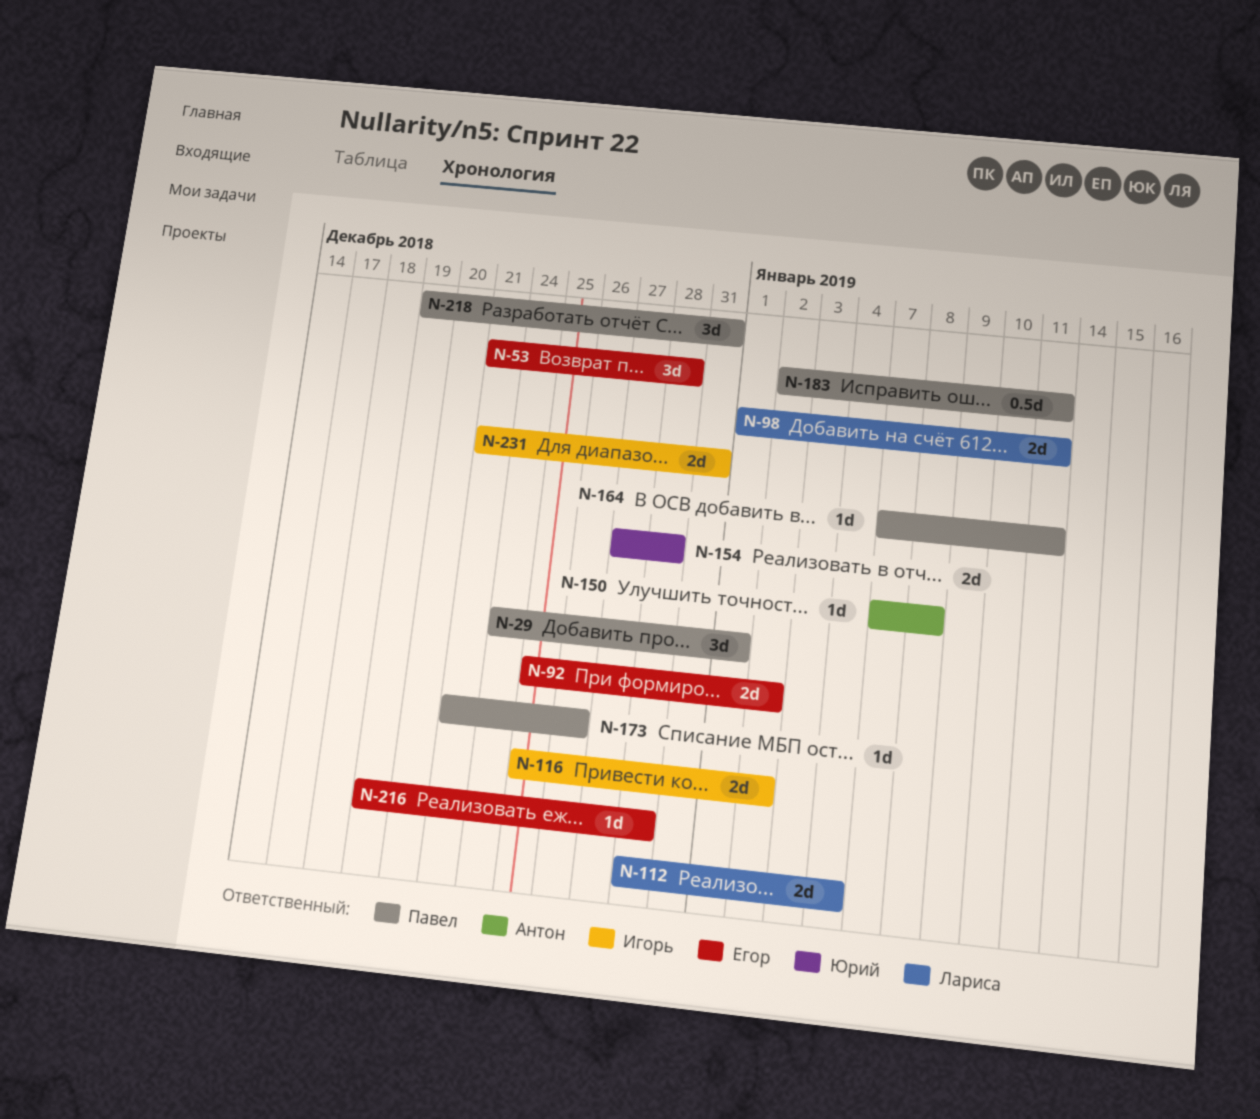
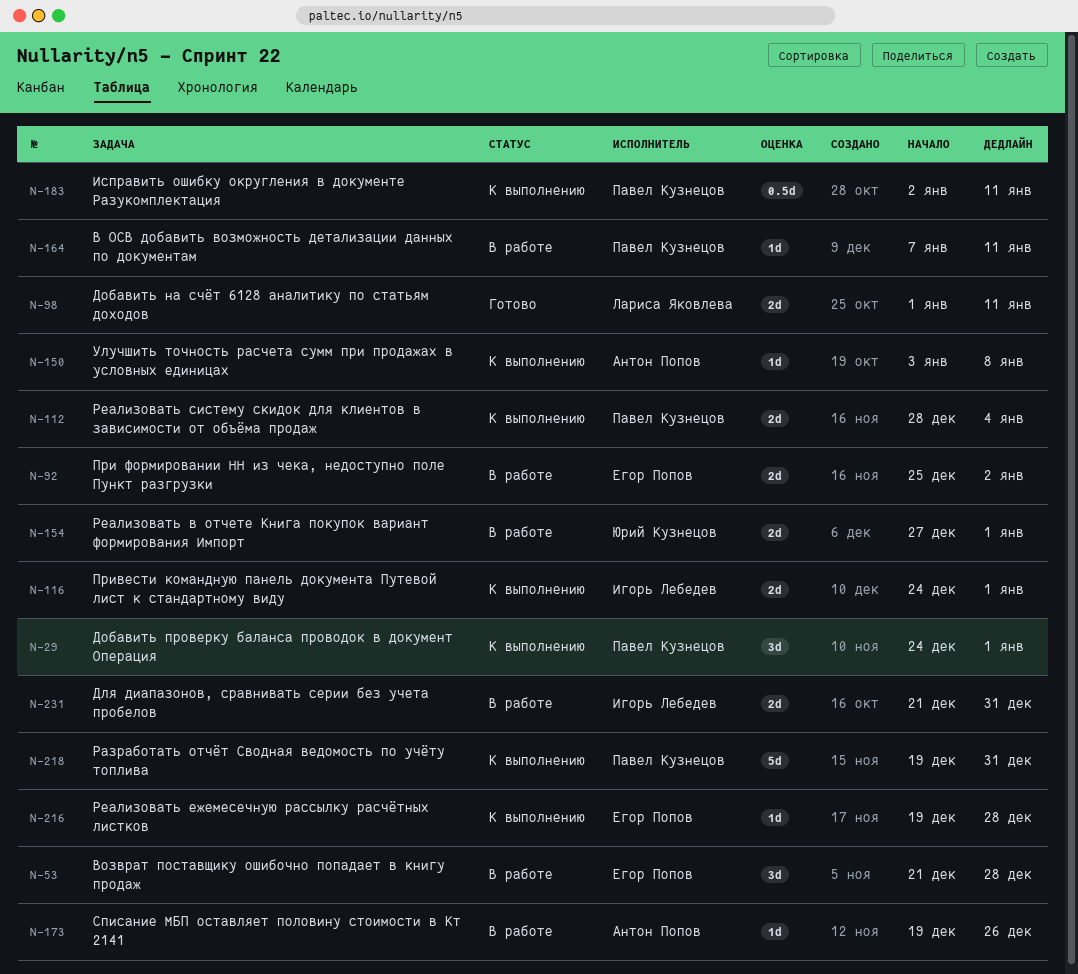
N-112, owner: Лариса Яковлева -> Павел Кузнецов
N-116, start: Dec 25 -> Dec 24
N-116, due: Jan 2 -> Jan 1
N-150, start: Jan 7 -> Jan 3
N-154, due: Dec 28 -> Jan 1
N-173, owner: Павел Кузнецов -> Антон Попов
N-173, start: Dec 21 -> Dec 19
N-218, estimate: 3d -> 5d

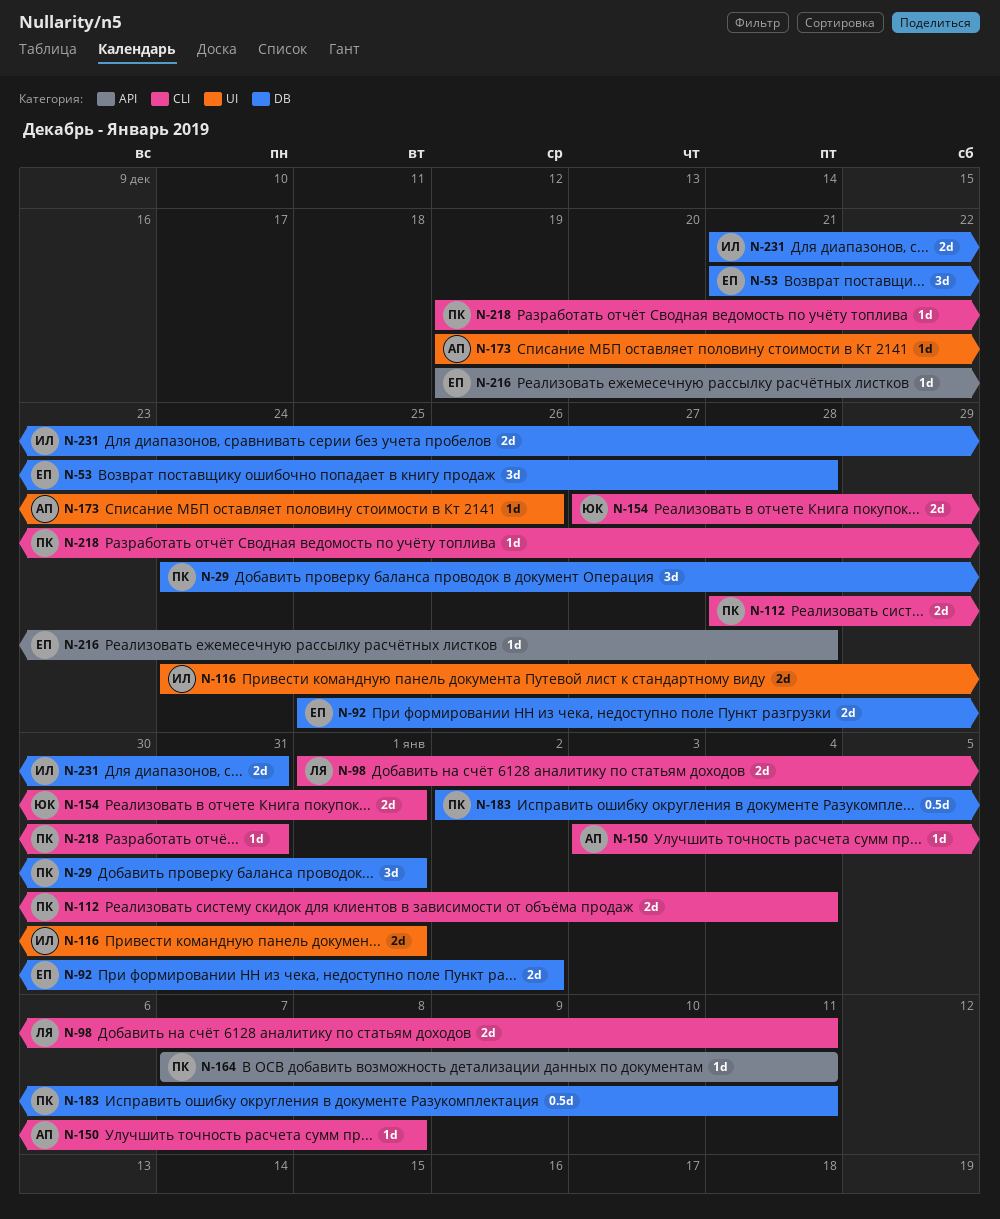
N-218, estimate: 5d -> 1d

